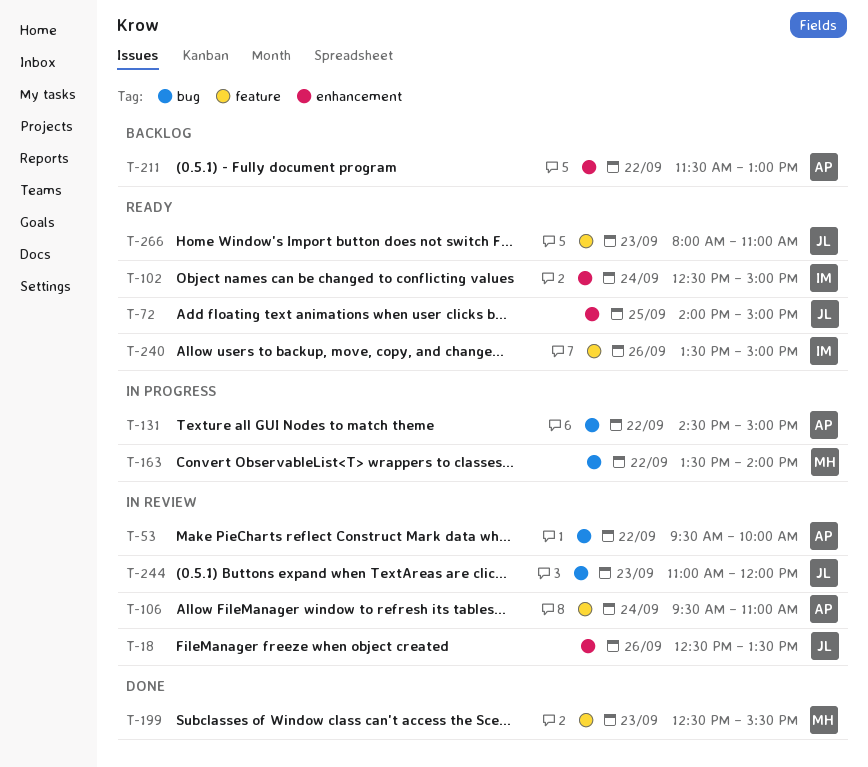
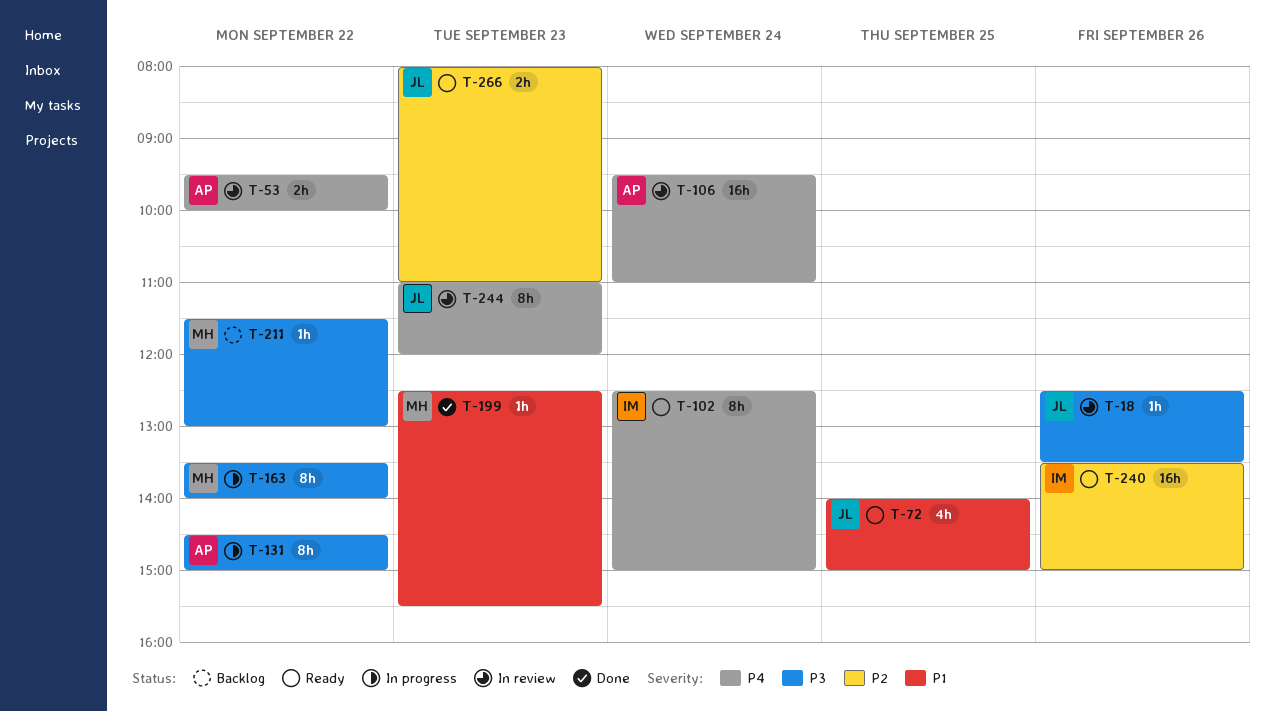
T-211, owner: AP -> MH

